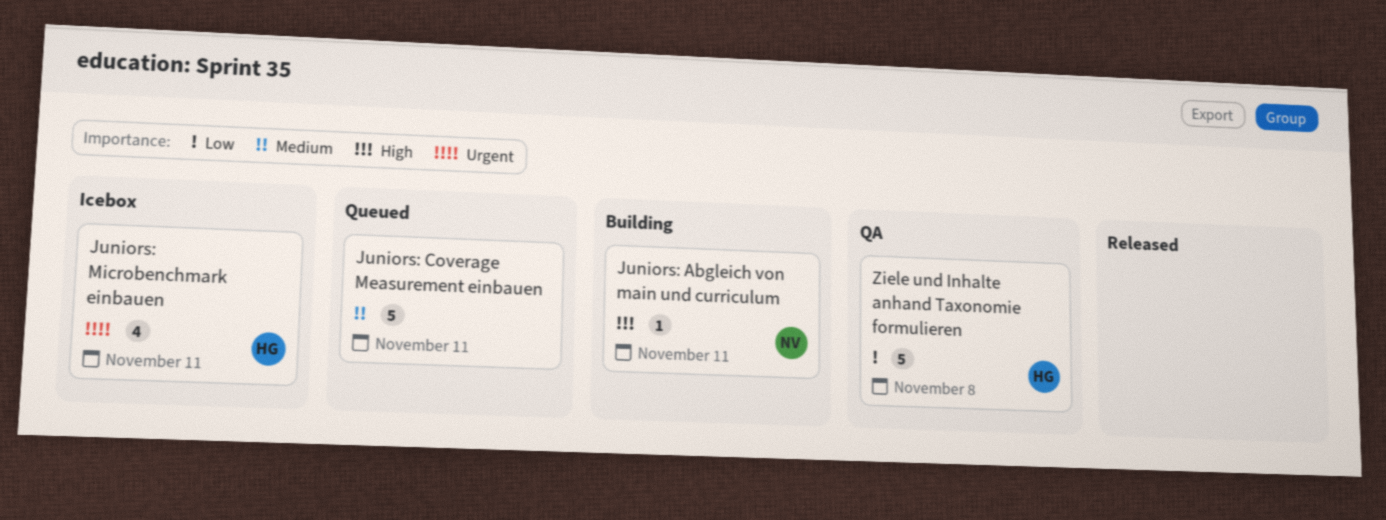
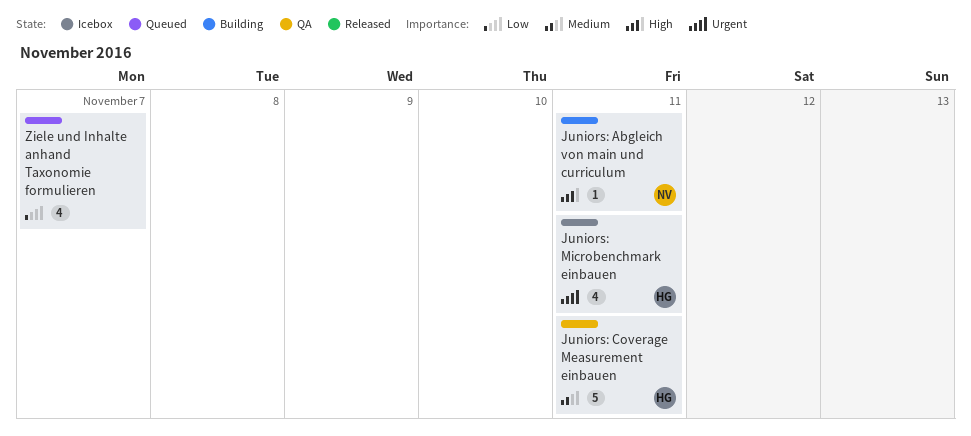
Juniors: Coverage Measurement einbauen, status: Queued -> QA
Juniors: Coverage Measurement einbauen, owner: none -> HG
Ziele und Inhalte anhand Taxonomie formulieren, status: QA -> Queued
Ziele und Inhalte anhand Taxonomie formulieren, owner: HG -> none
Ziele und Inhalte anhand Taxonomie formulieren, estimate: 5 -> 4
Ziele und Inhalte anhand Taxonomie formulieren, due: Nov 8 -> Nov 7

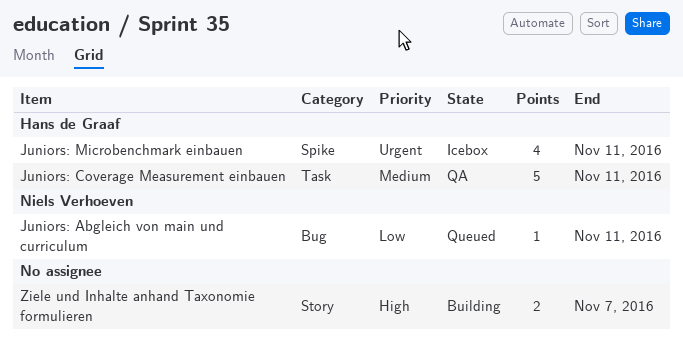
Juniors: Abgleich von main und curriculum, status: Building -> Queued
Juniors: Abgleich von main und curriculum, priority: High -> Low
Ziele und Inhalte anhand Taxonomie formulieren, status: Queued -> Building
Ziele und Inhalte anhand Taxonomie formulieren, priority: Low -> High
Ziele und Inhalte anhand Taxonomie formulieren, estimate: 4 -> 2

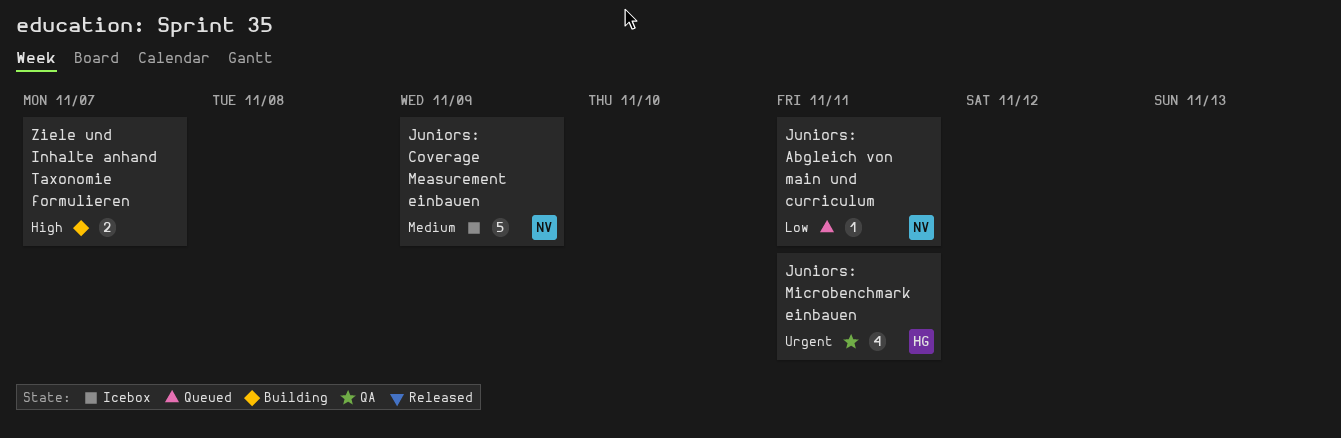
Juniors: Coverage Measurement einbauen, status: QA -> Icebox
Juniors: Coverage Measurement einbauen, owner: Hans de Graaf -> Niels Verhoeven
Juniors: Coverage Measurement einbauen, due: Nov 11 -> Nov 9
Juniors: Microbenchmark einbauen, status: Icebox -> QA

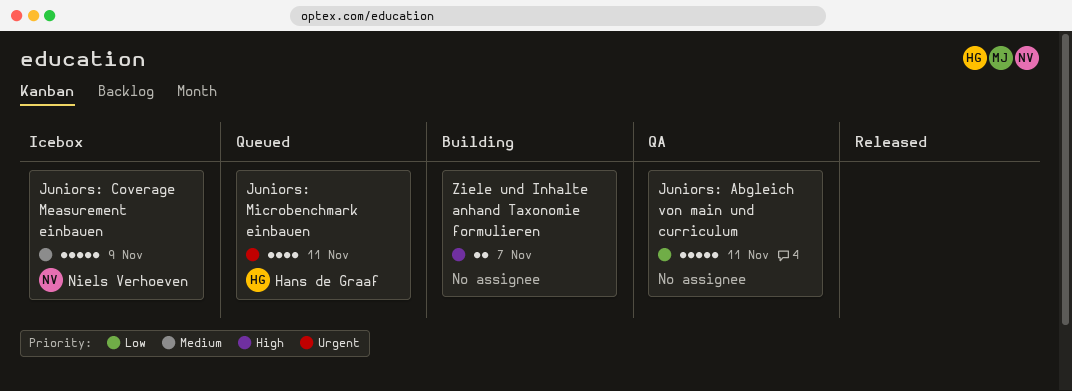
Juniors: Abgleich von main und curriculum, status: Queued -> QA
Juniors: Abgleich von main und curriculum, owner: Niels Verhoeven -> none
Juniors: Abgleich von main und curriculum, estimate: 1 -> 5
Juniors: Microbenchmark einbauen, status: QA -> Queued

